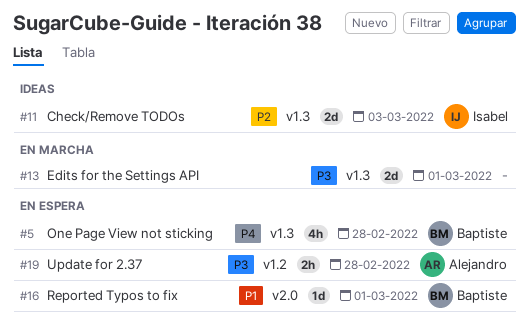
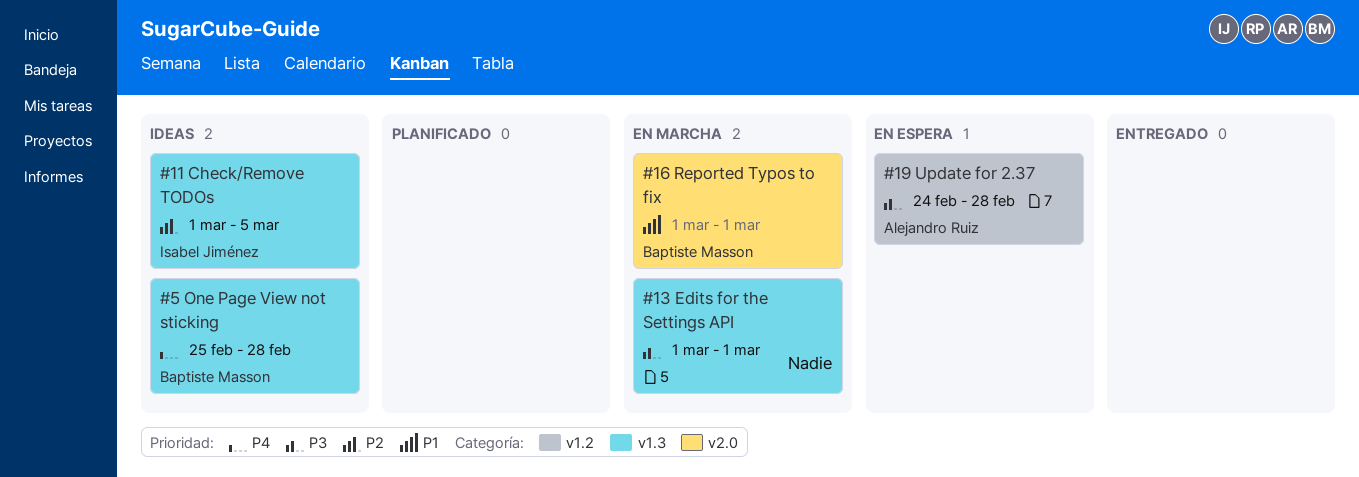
#5, status: En espera -> Ideas
#11, due: Mar 3 -> Mar 5
#16, status: En espera -> En marcha

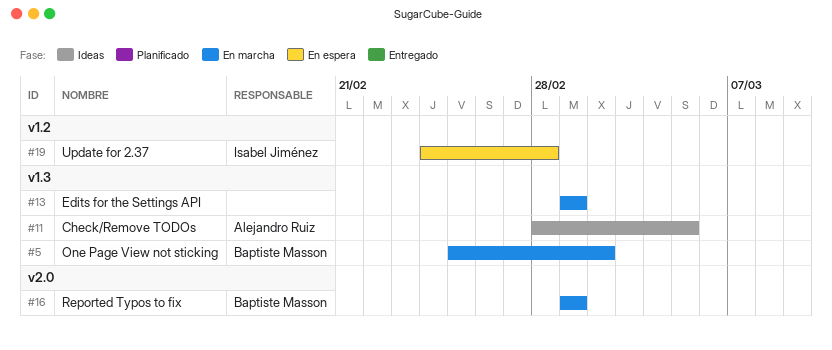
#5, status: Ideas -> En marcha
#5, due: Feb 28 -> Mar 2
#11, owner: Isabel Jiménez -> Alejandro Ruiz
#11, start: Mar 1 -> Feb 28
#19, owner: Alejandro Ruiz -> Isabel Jiménez

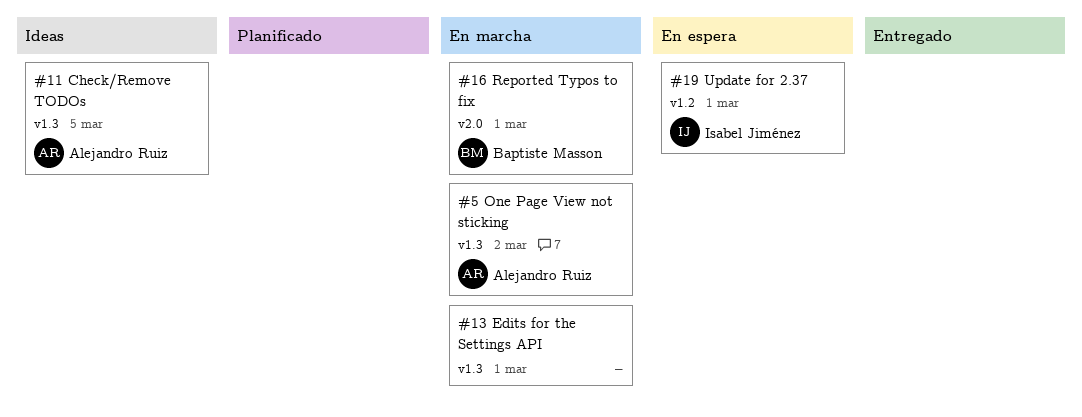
#5, owner: Baptiste Masson -> Alejandro Ruiz
#19, due: Feb 28 -> Mar 1

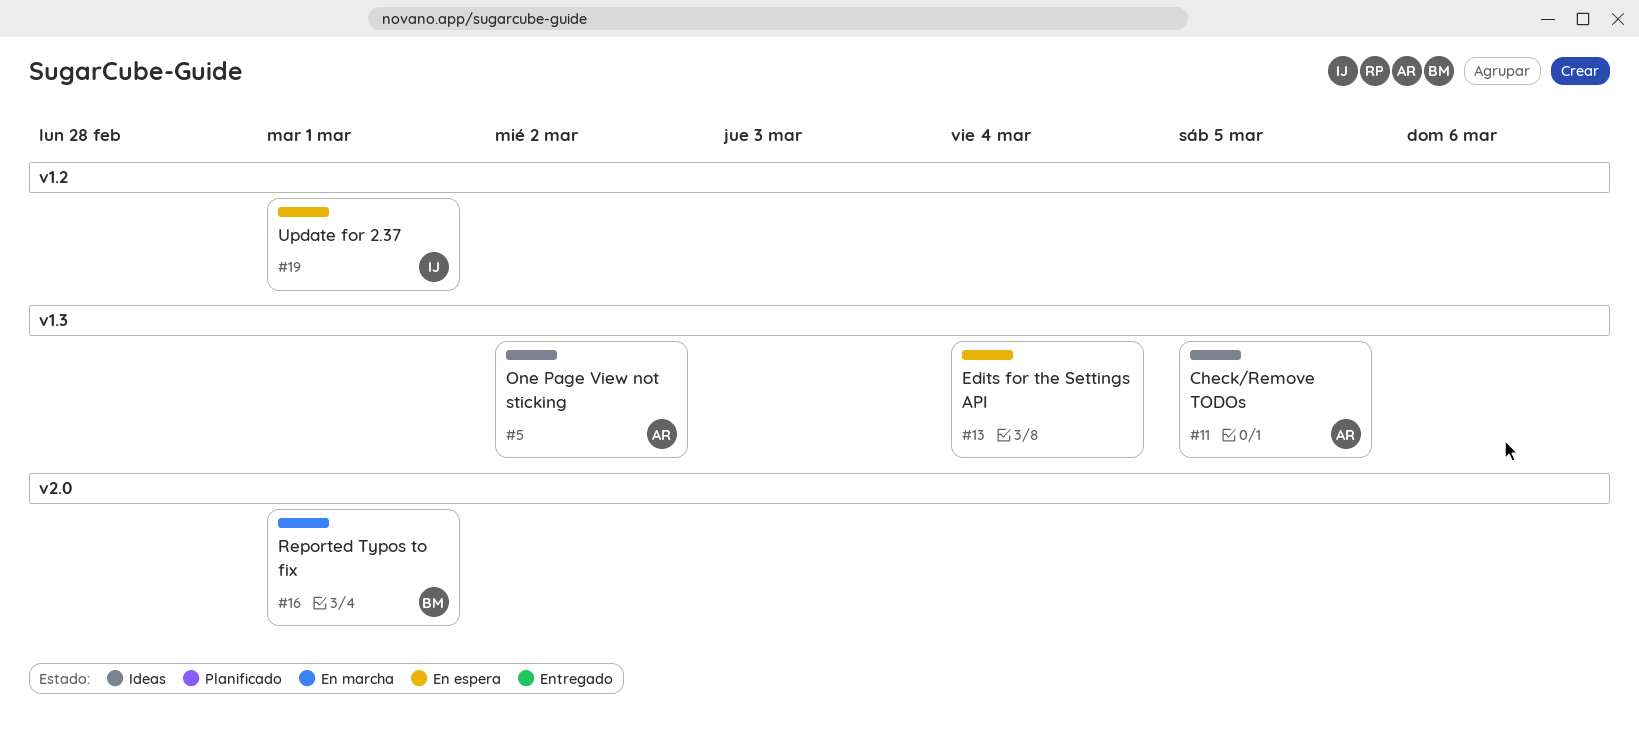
#5, status: En marcha -> Ideas
#13, status: En marcha -> En espera
#13, due: Mar 1 -> Mar 4

